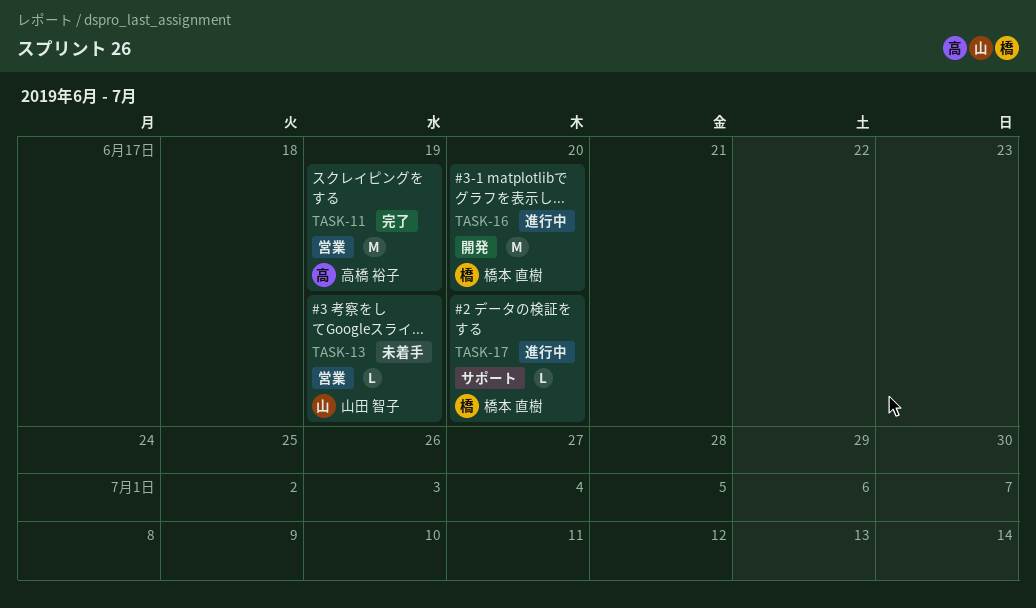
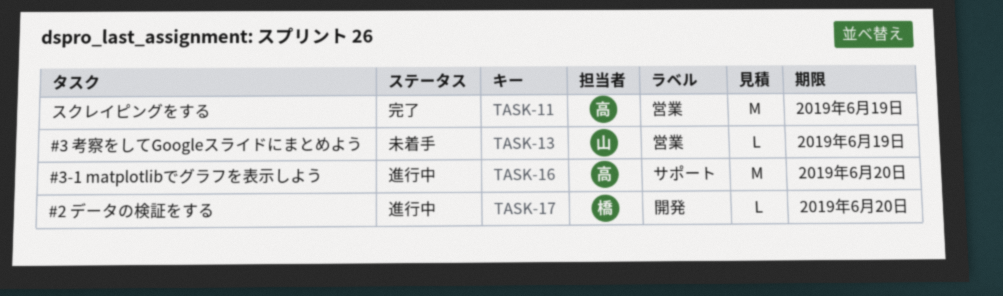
TASK-16, owner: 橋本 直樹 -> 高橋 裕子
TASK-16, label: 開発 -> サポート
TASK-17, label: サポート -> 開発

